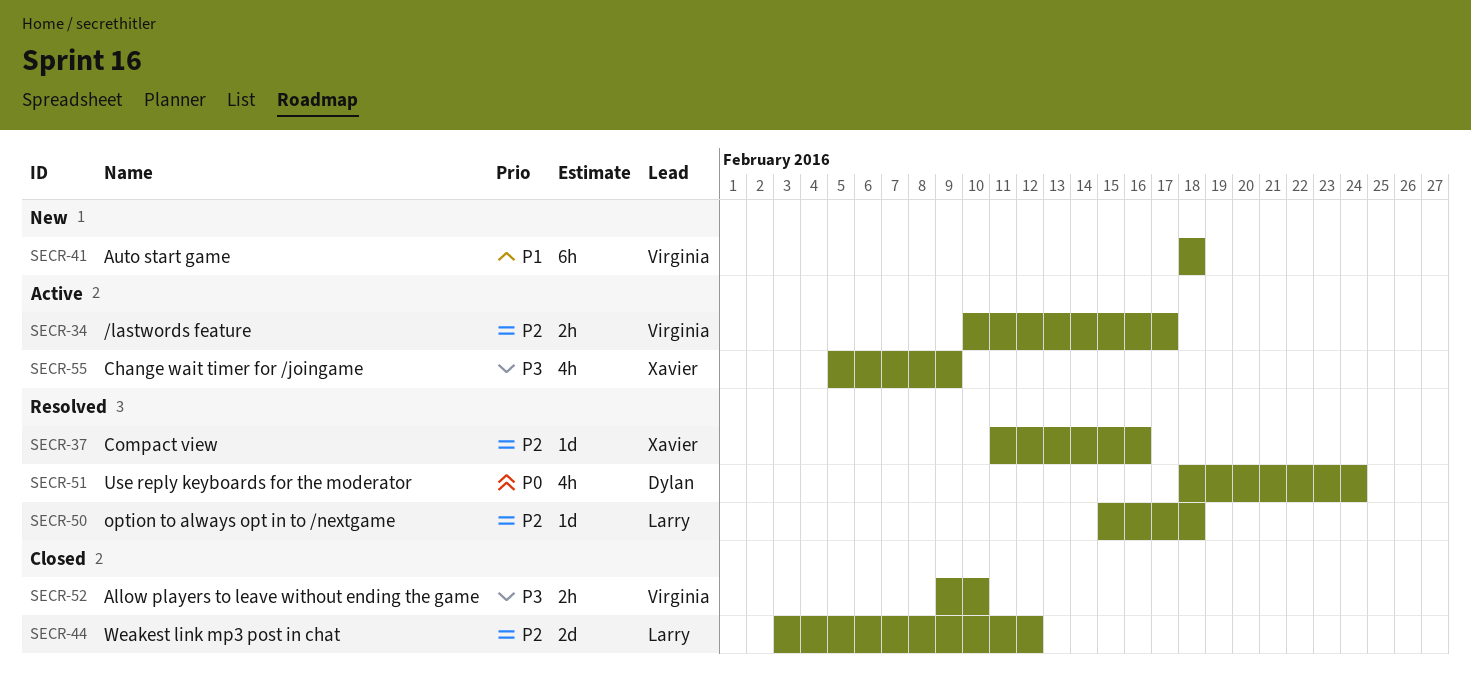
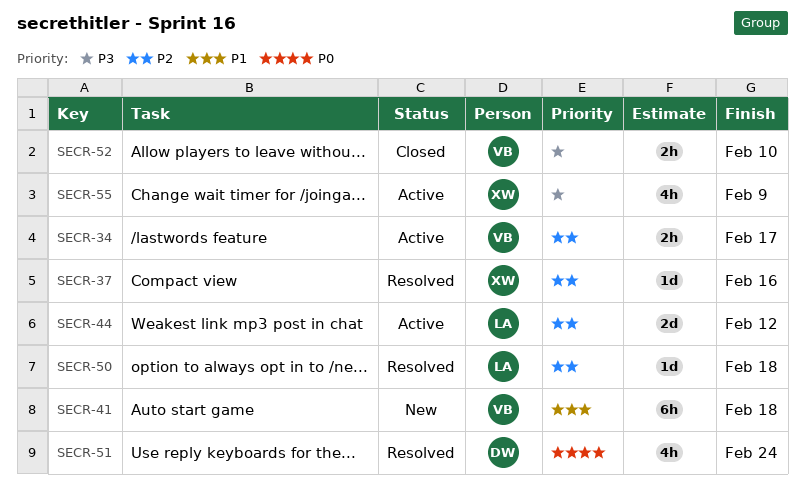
SECR-44, status: Closed -> Active

